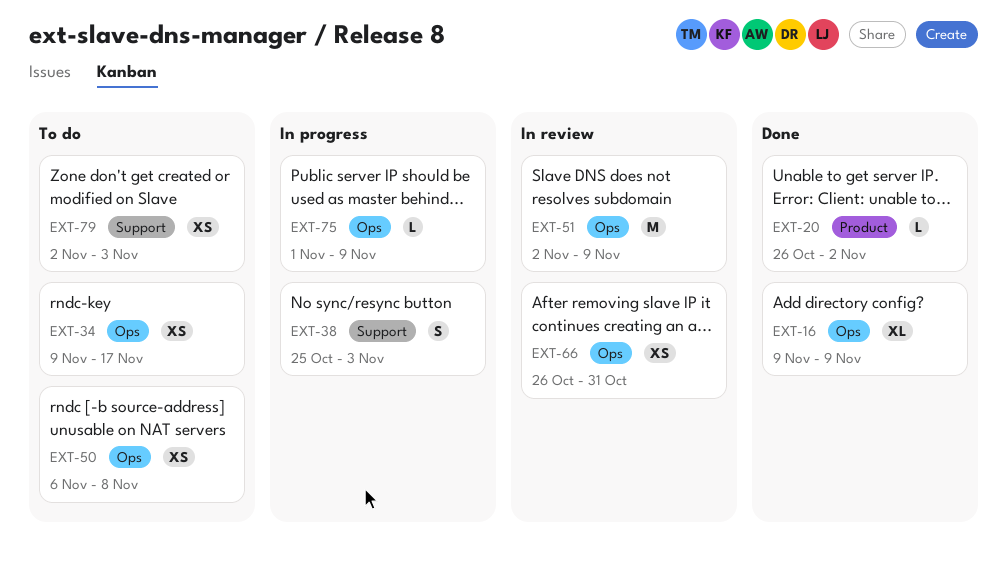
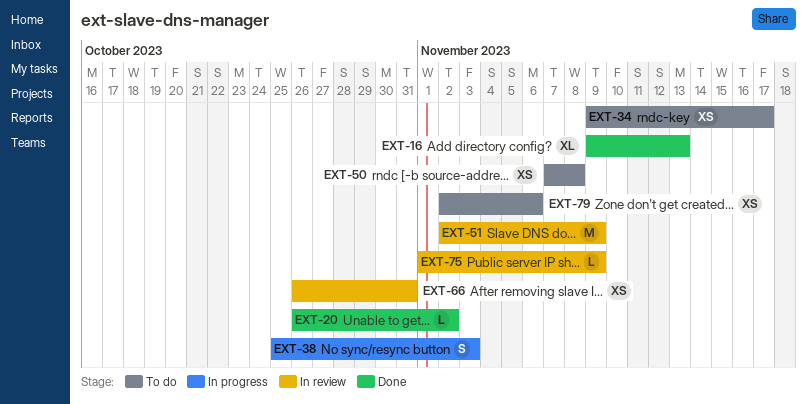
EXT-16, due: Nov 9 -> Nov 13
EXT-50, start: Nov 6 -> Nov 7
EXT-75, status: In progress -> In review
EXT-79, due: Nov 3 -> Nov 6

